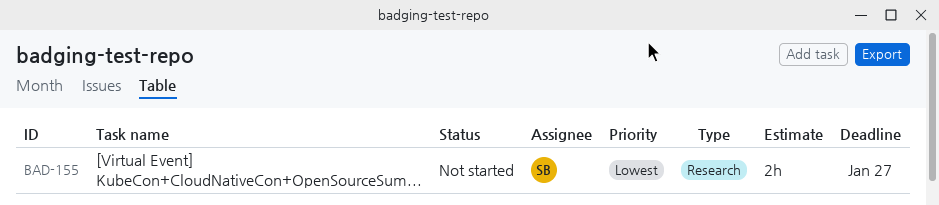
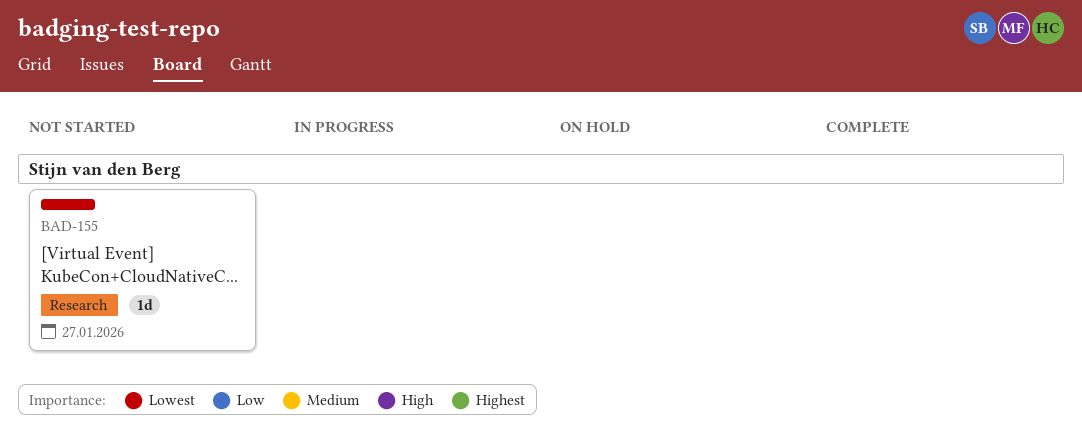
BAD-155, estimate: 2h -> 1d

